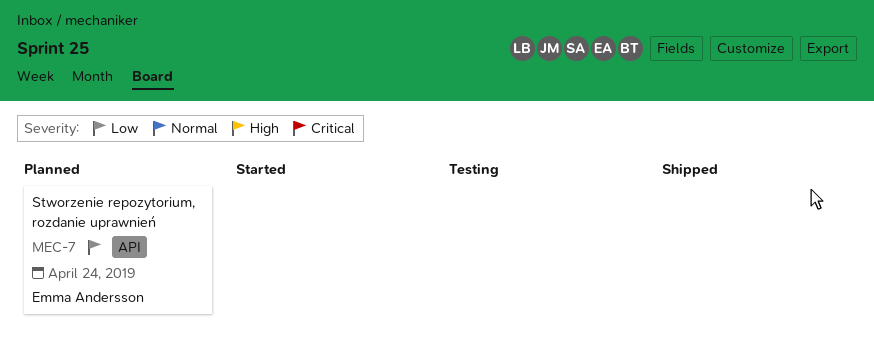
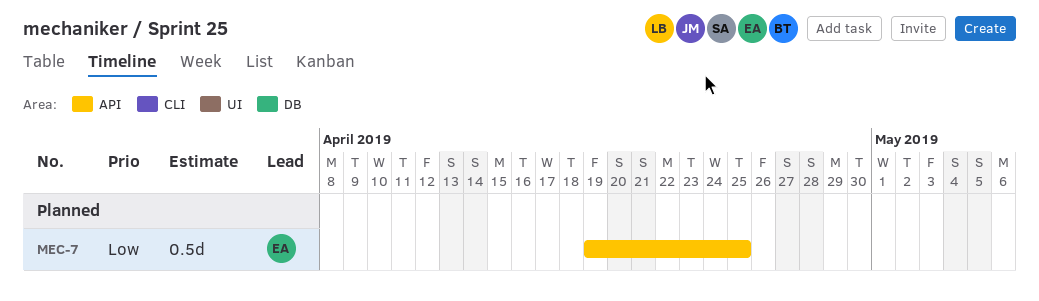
MEC-7, due: Apr 24 -> Apr 25

